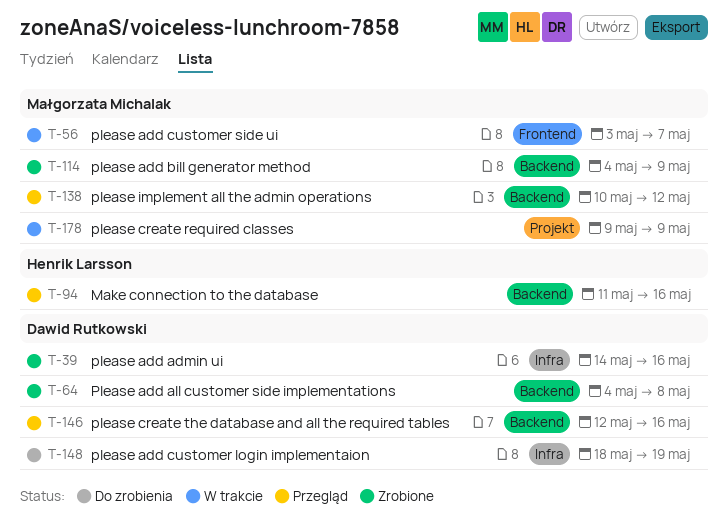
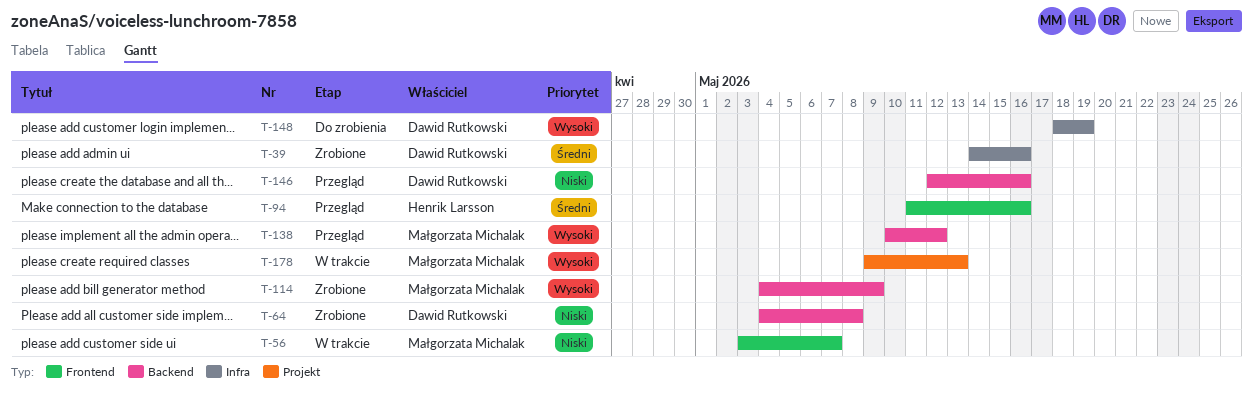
T-94, label: Backend -> Frontend
T-178, due: May 9 -> May 13

